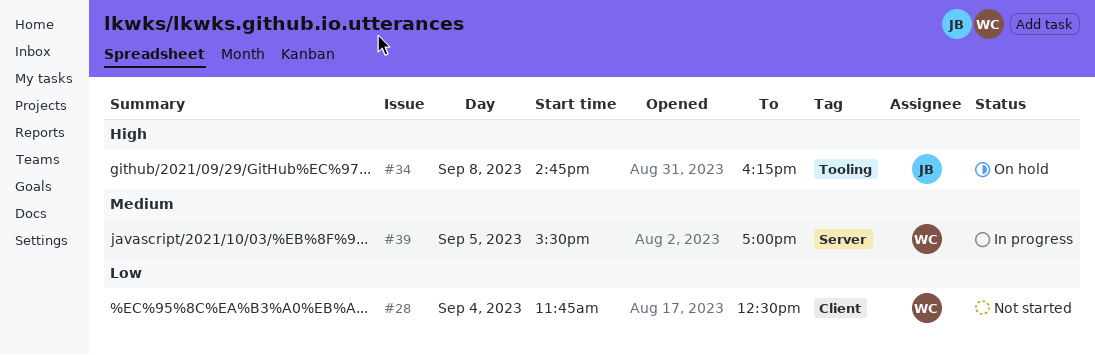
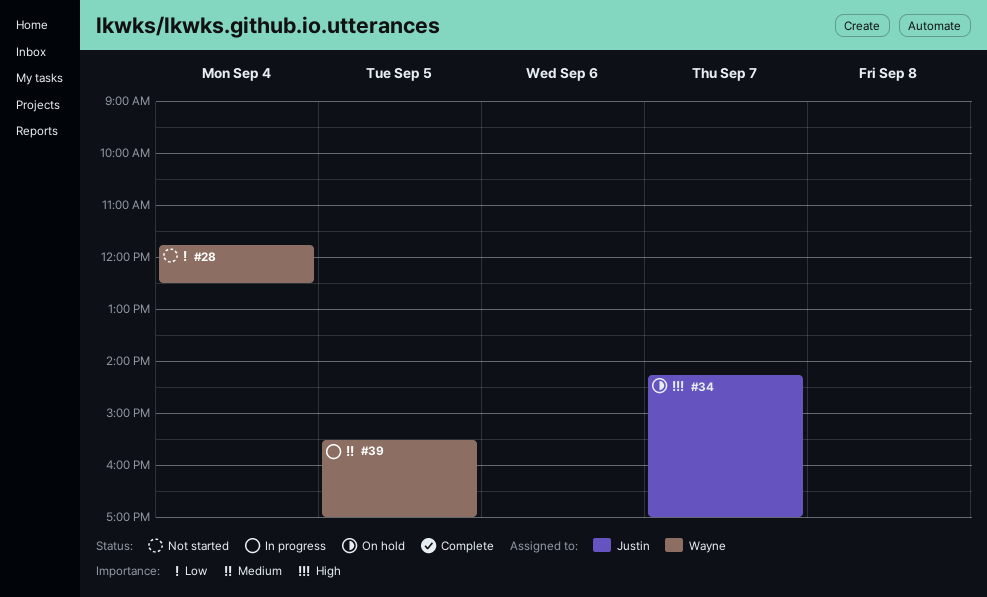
#34, day: Sep 8 -> Sep 7
#34, begins: 14:45 -> 14:15
#34, ends: 16:15 -> 17:00

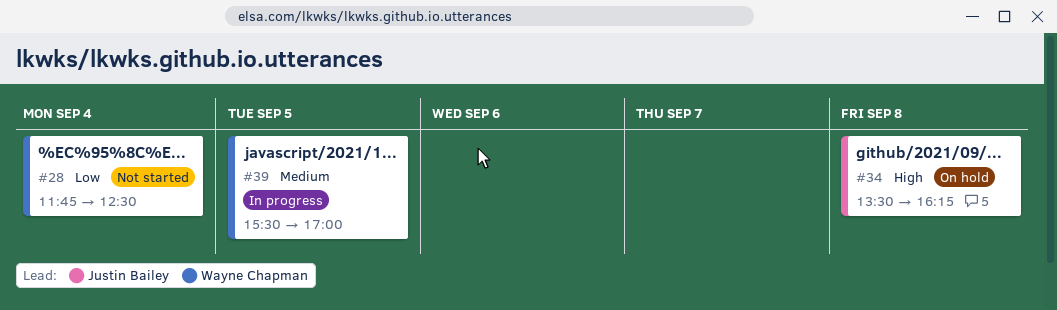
#34, day: Sep 7 -> Sep 8
#34, begins: 14:15 -> 13:30
#34, ends: 17:00 -> 16:15

